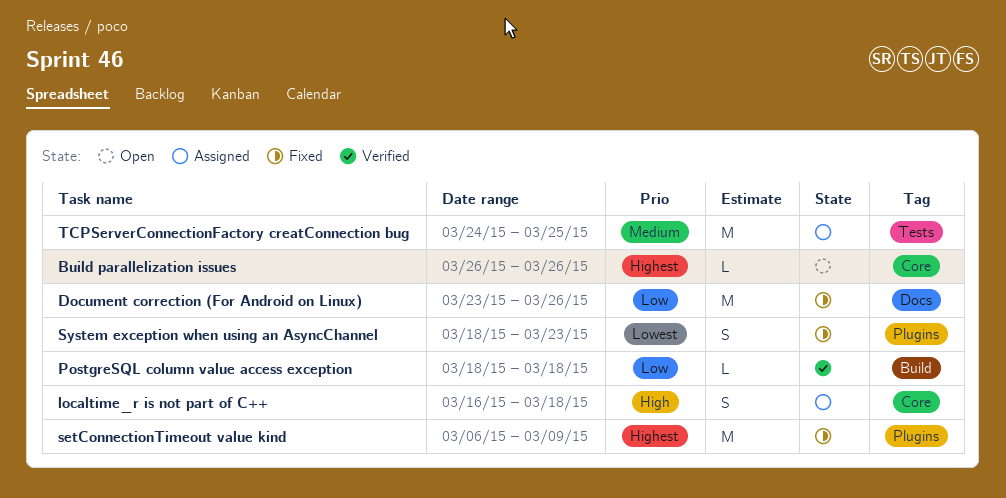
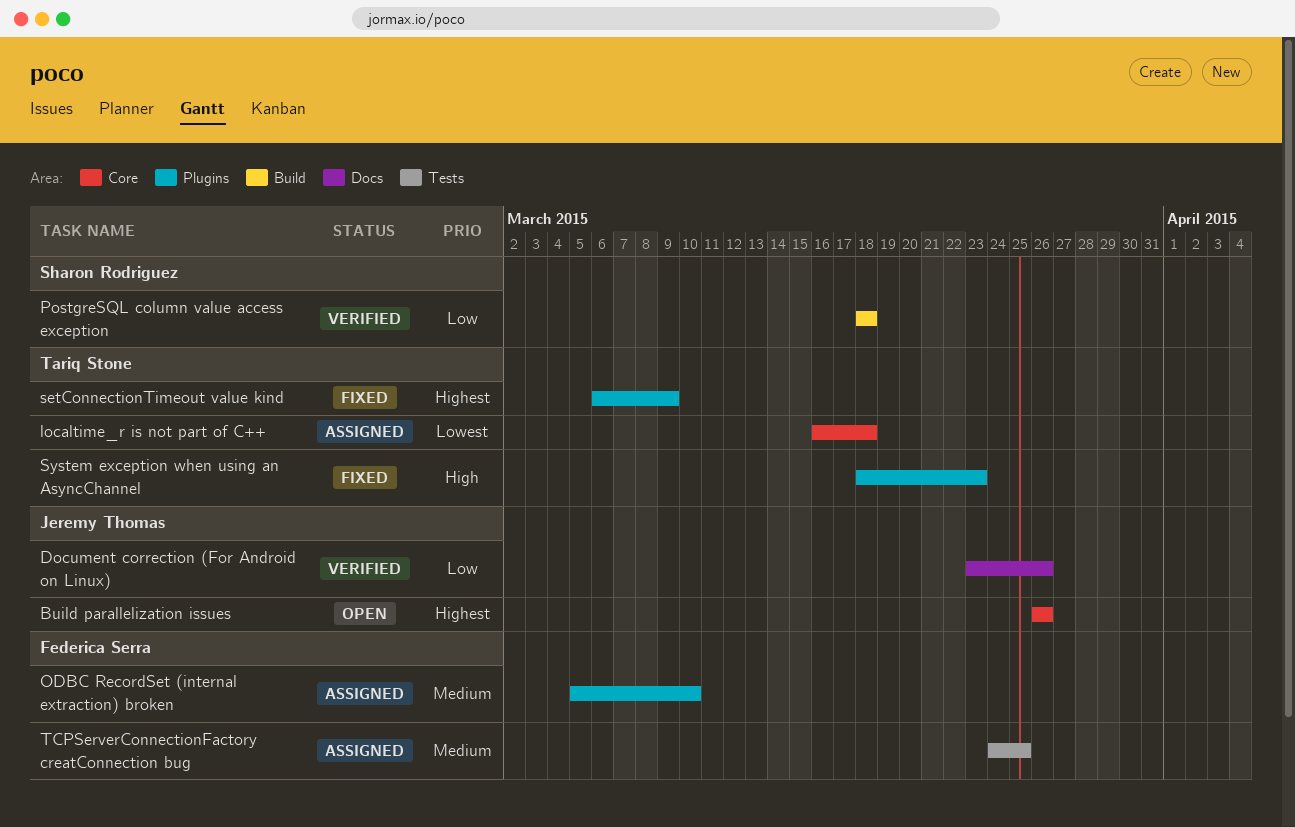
Document correction (For Android on Linux), status: Fixed -> Verified
localtime_r is not part of C++, priority: High -> Lowest
ODBC RecordSet (internal extraction) broken: none -> present
System exception when using an AsyncChannel, priority: Lowest -> High

